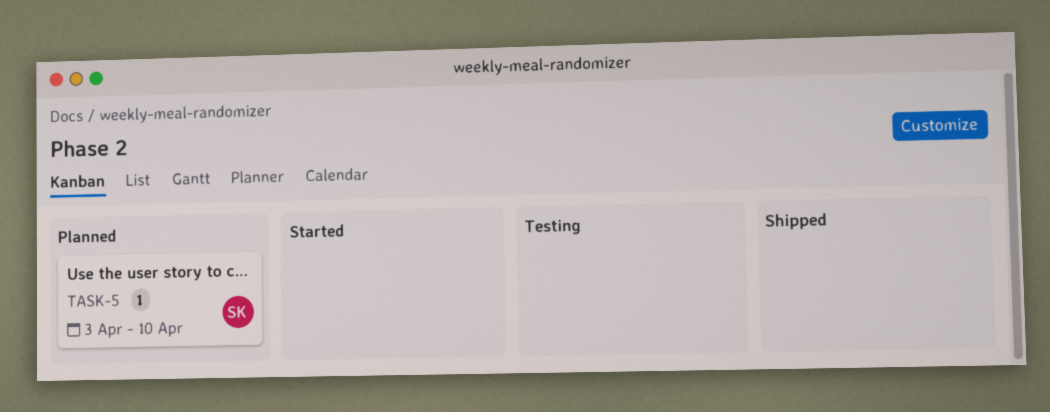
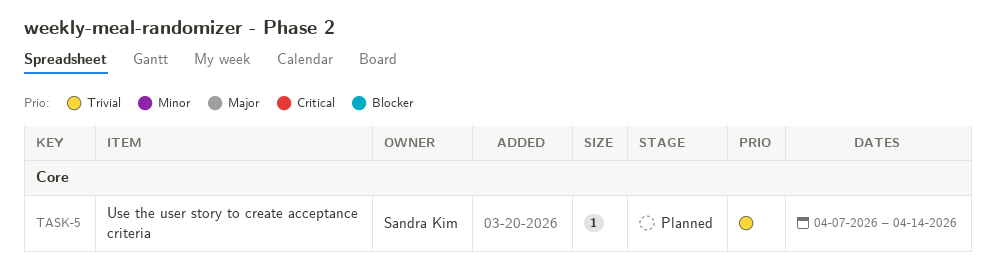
TASK-5, start: Apr 3 -> Apr 7
TASK-5, due: Apr 10 -> Apr 14

